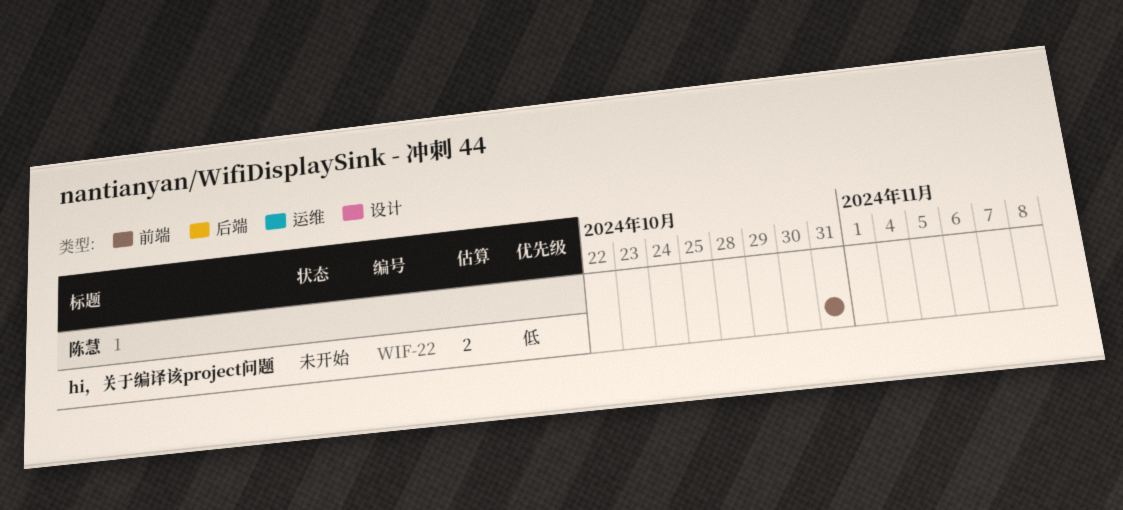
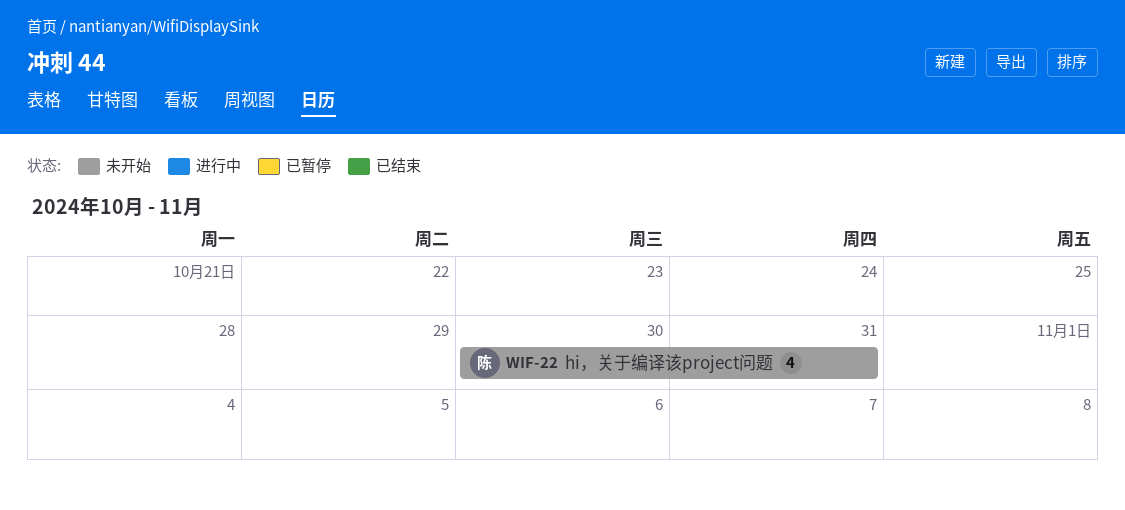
WIF-22, estimate: 2 -> 4
WIF-22, start: Oct 31 -> Oct 30

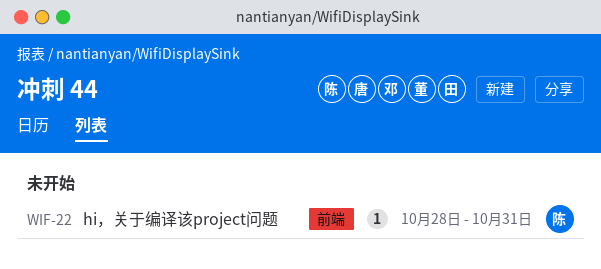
WIF-22, estimate: 4 -> 1
WIF-22, start: Oct 30 -> Oct 28

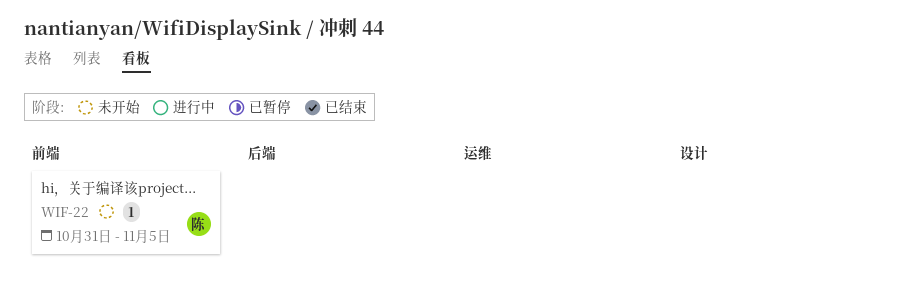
WIF-22, start: Oct 28 -> Oct 31
WIF-22, due: Oct 31 -> Nov 5

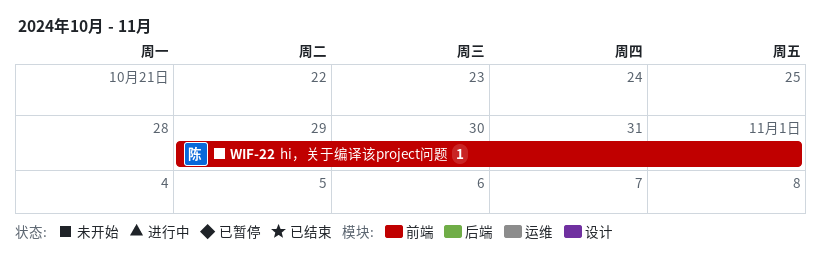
WIF-22, start: Oct 31 -> Oct 29
WIF-22, due: Nov 5 -> Nov 1

